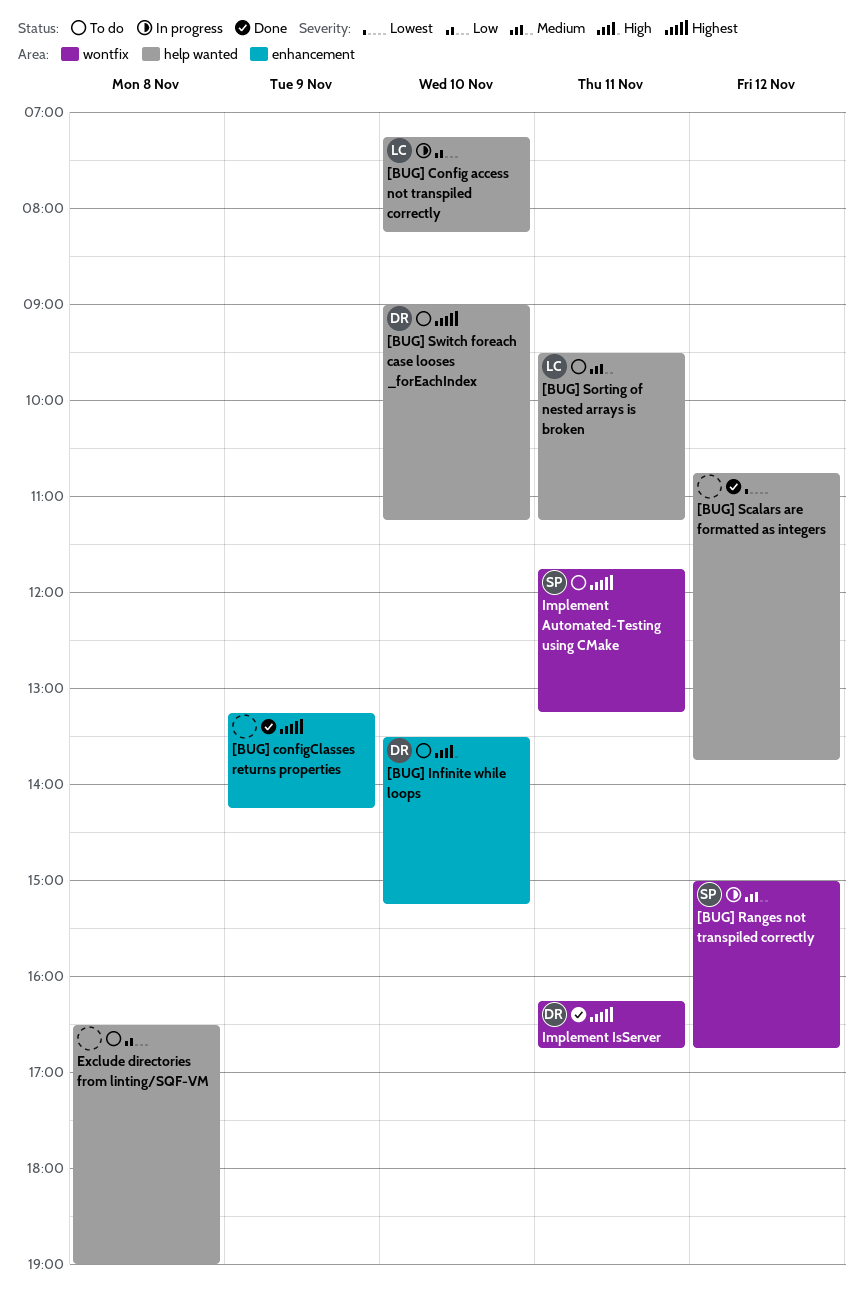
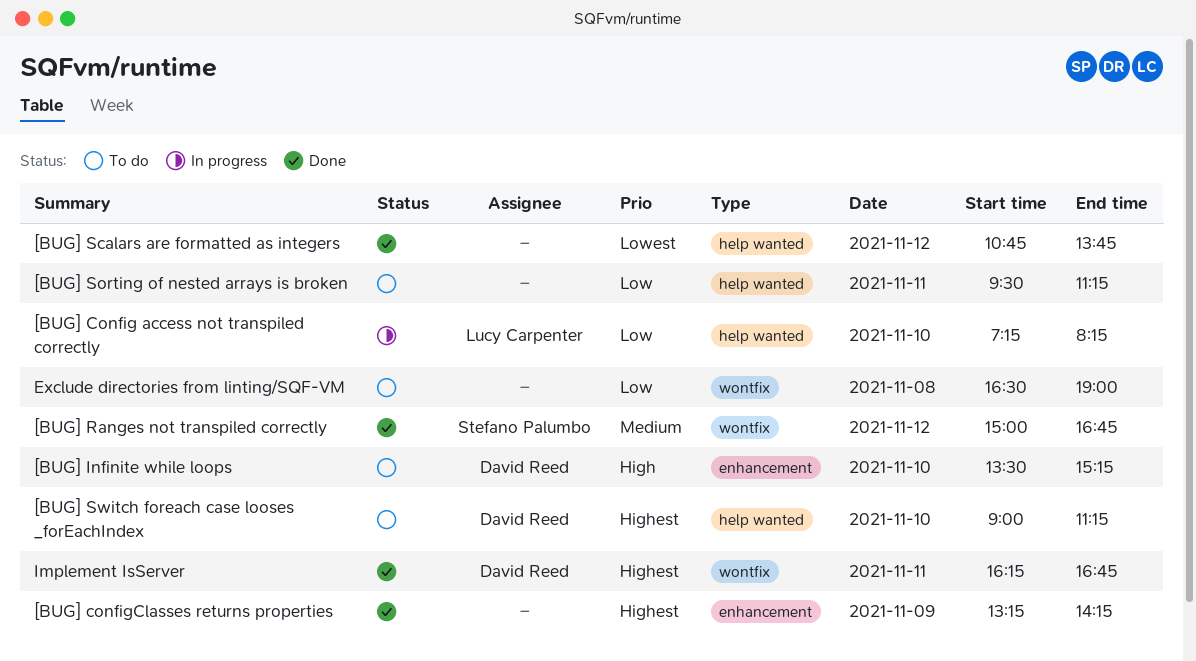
[BUG] Ranges not transpiled correctly, status: In progress -> Done
[BUG] Sorting of nested arrays is broken, owner: Lucy Carpenter -> none
[BUG] Sorting of nested arrays is broken, priority: Medium -> Low
Exclude directories from linting/SQF-VM, label: help wanted -> wontfix
Implement Automated-Testing using CMake: present -> none

